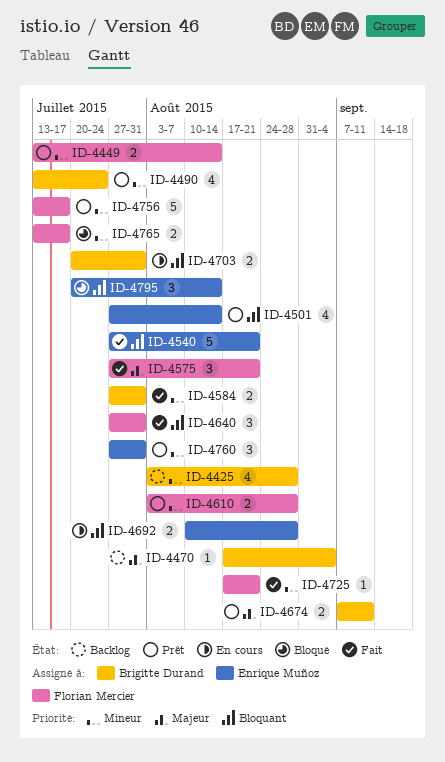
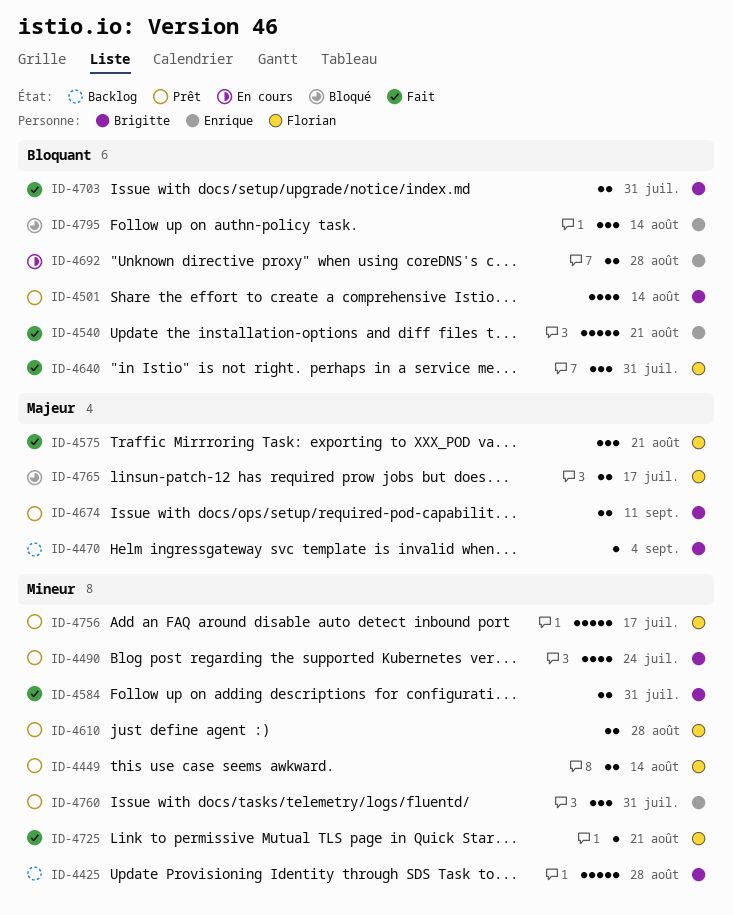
ID-4425, estimate: 4 -> 5
ID-4501, owner: Enrique Muñoz -> Brigitte Durand
ID-4703, status: En cours -> Fait
ID-4765, priority: Mineur -> Majeur

